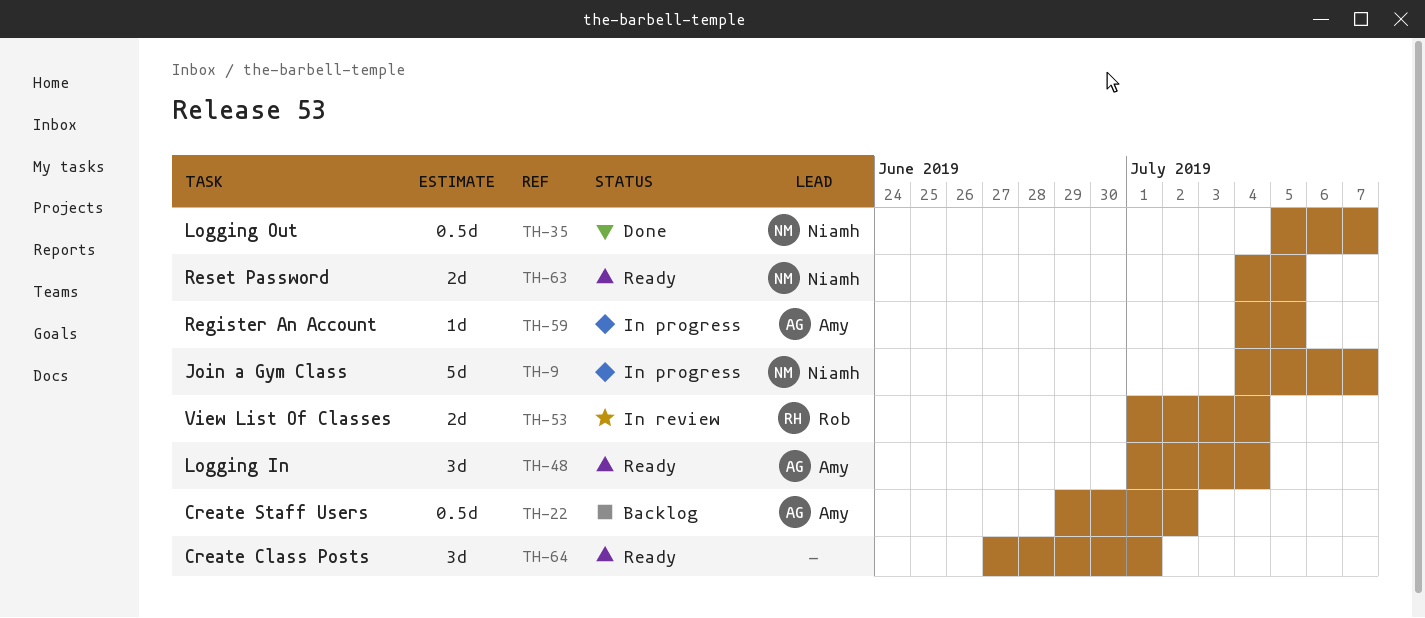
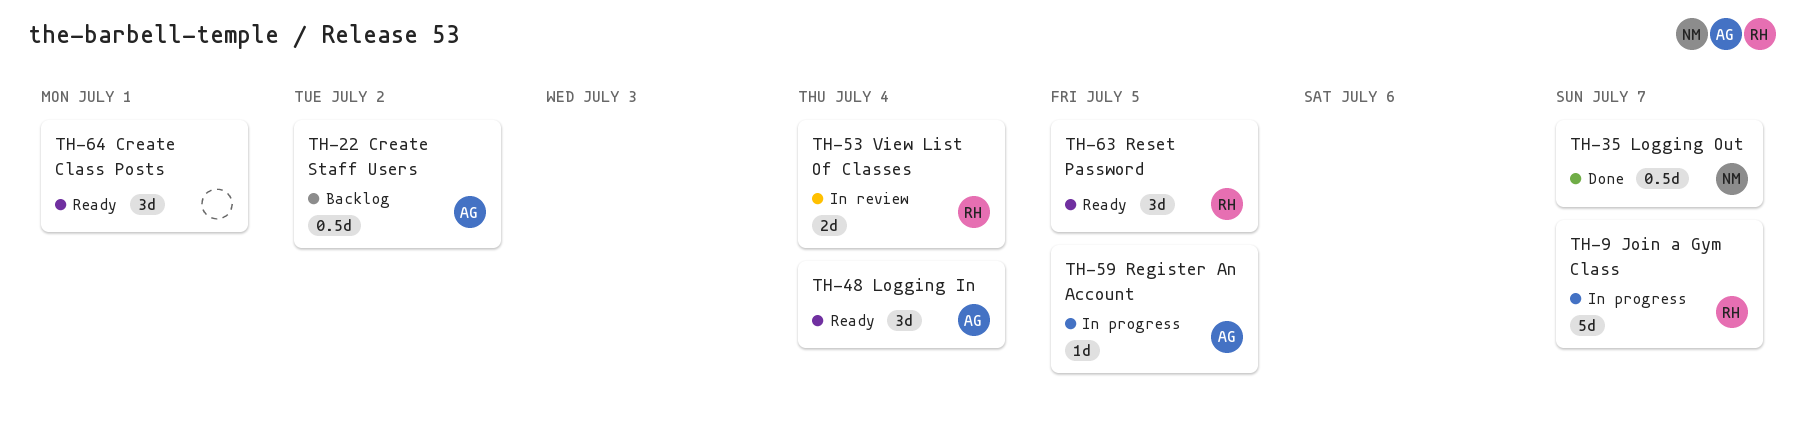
TH-9, owner: Niamh -> Rob
TH-63, owner: Niamh -> Rob
TH-63, estimate: 2d -> 3d

